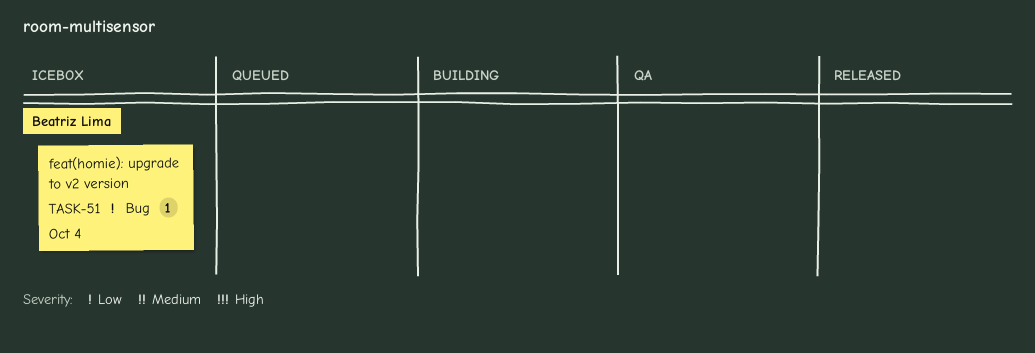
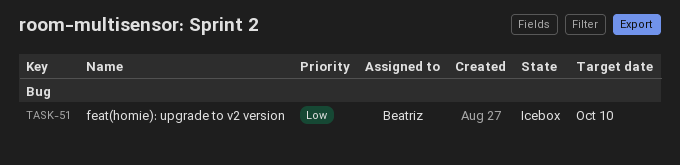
TASK-51, due: Oct 4 -> Oct 10

